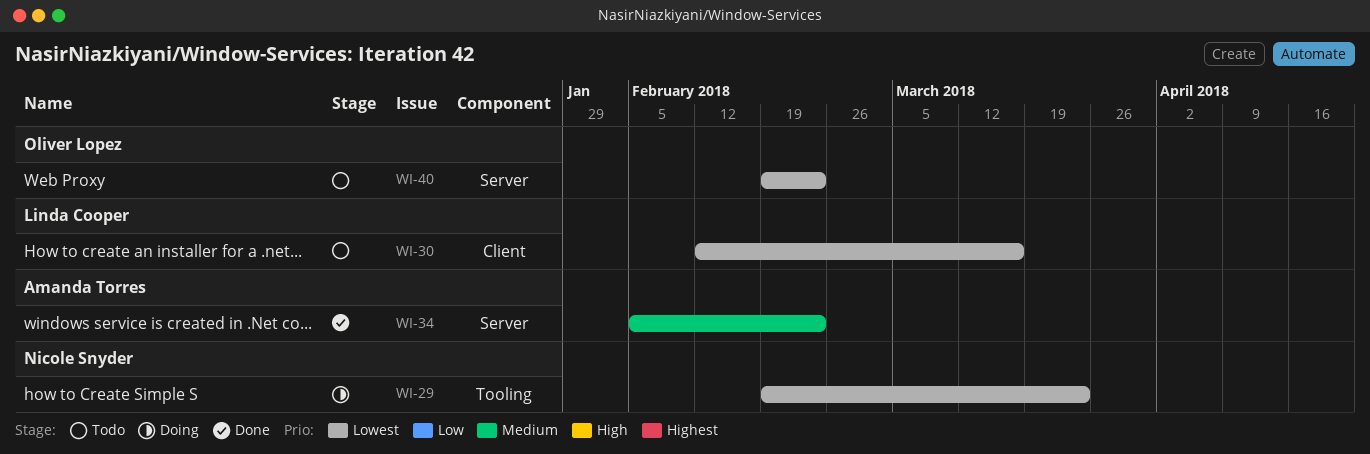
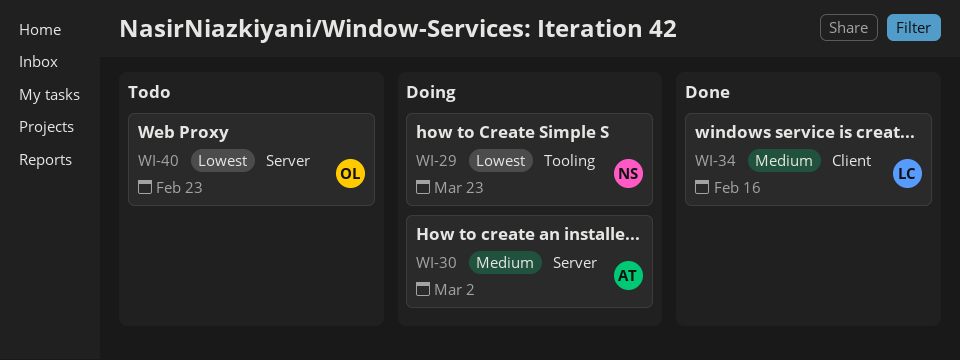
WI-30, status: Todo -> Doing
WI-30, owner: Linda Cooper -> Amanda Torres
WI-30, priority: Lowest -> Medium
WI-30, label: Client -> Server
WI-30, due: Mar 16 -> Mar 2
WI-34, owner: Amanda Torres -> Linda Cooper
WI-34, label: Server -> Client
WI-34, due: Feb 23 -> Feb 16

